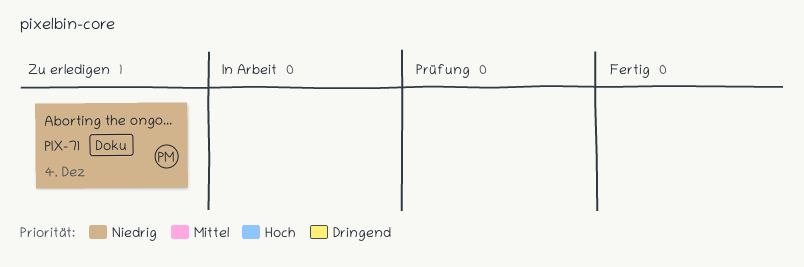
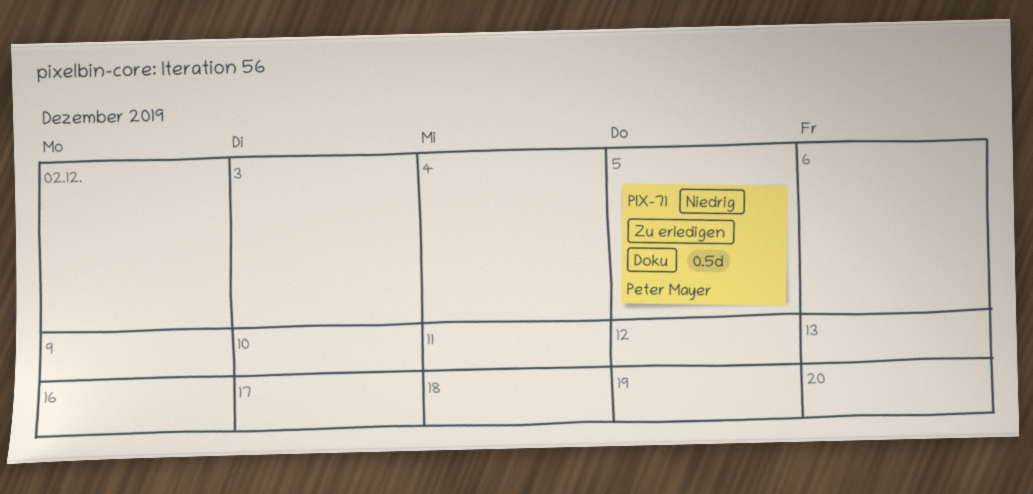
PIX-71, due: Dec 4 -> Dec 5

